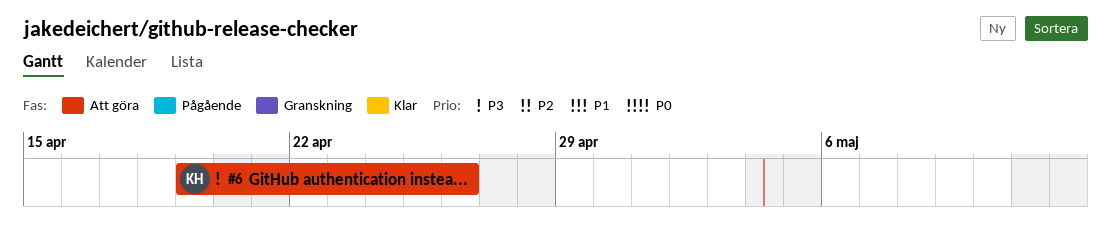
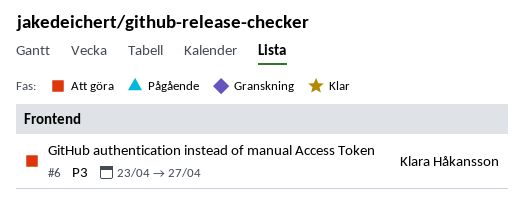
#6, start: Apr 19 -> Apr 23
#6, due: Apr 26 -> Apr 27

